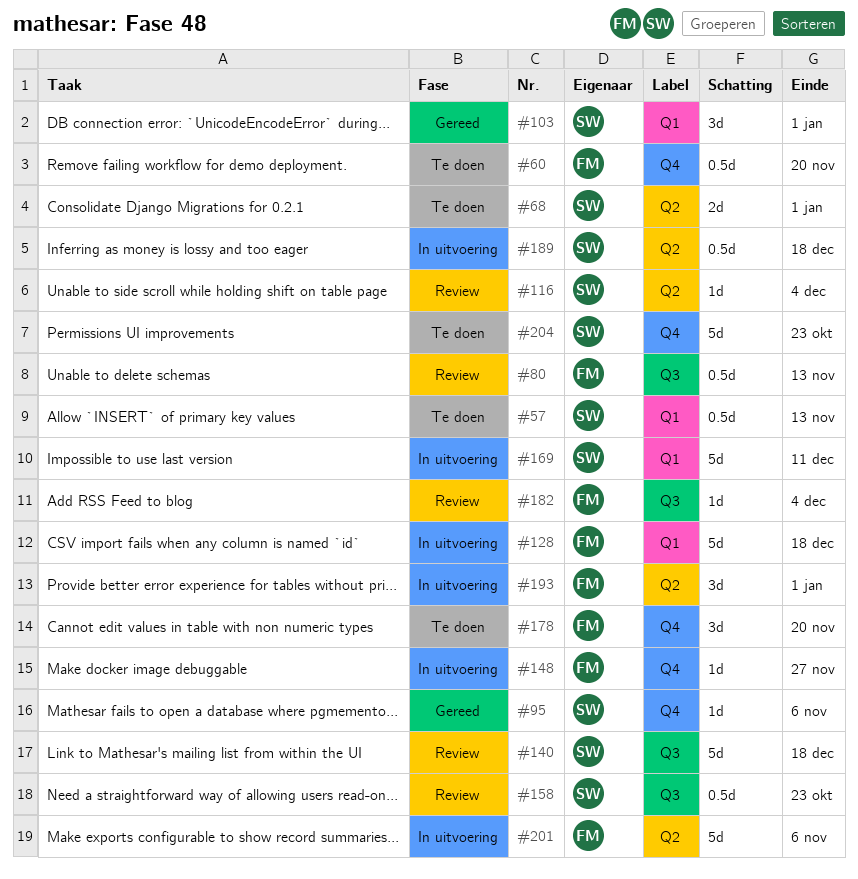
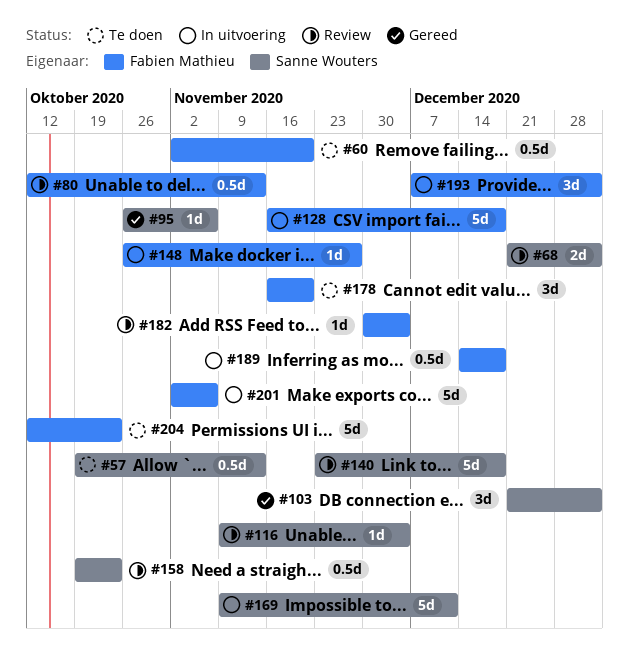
#68, status: Te doen -> Review
#189, owner: Sanne Wouters -> Fabien Mathieu
#204, owner: Sanne Wouters -> Fabien Mathieu

